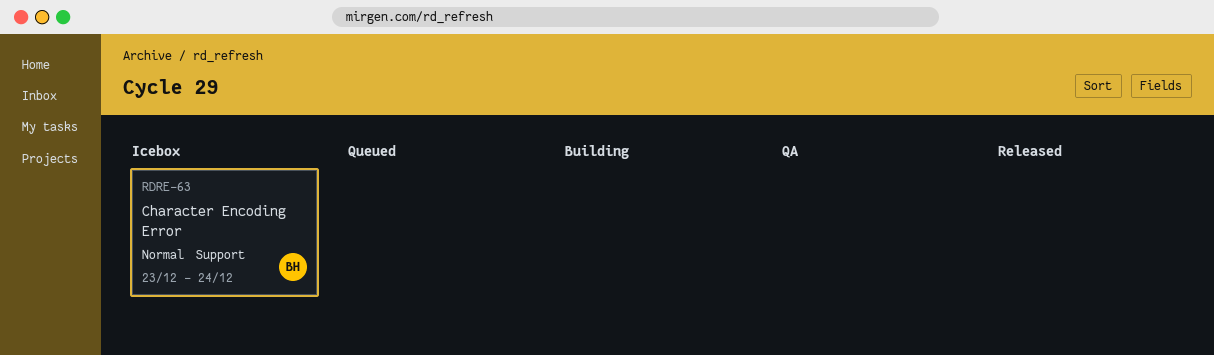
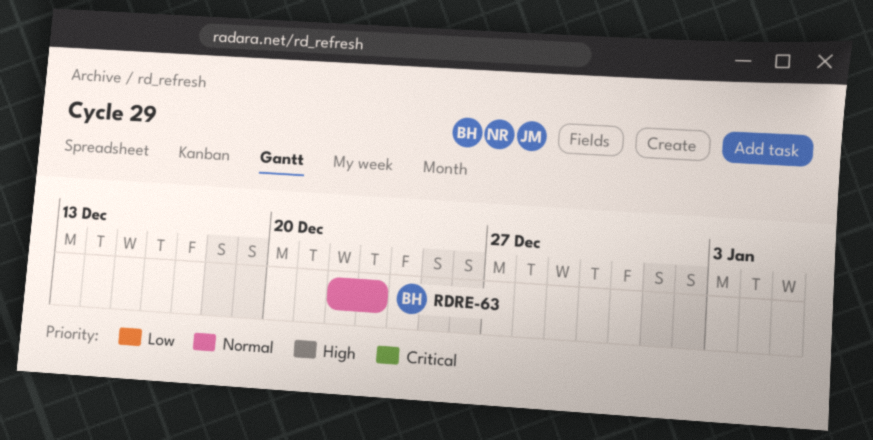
RDRE-63, start: Dec 23 -> Dec 22
RDRE-63, due: Dec 24 -> Dec 23

